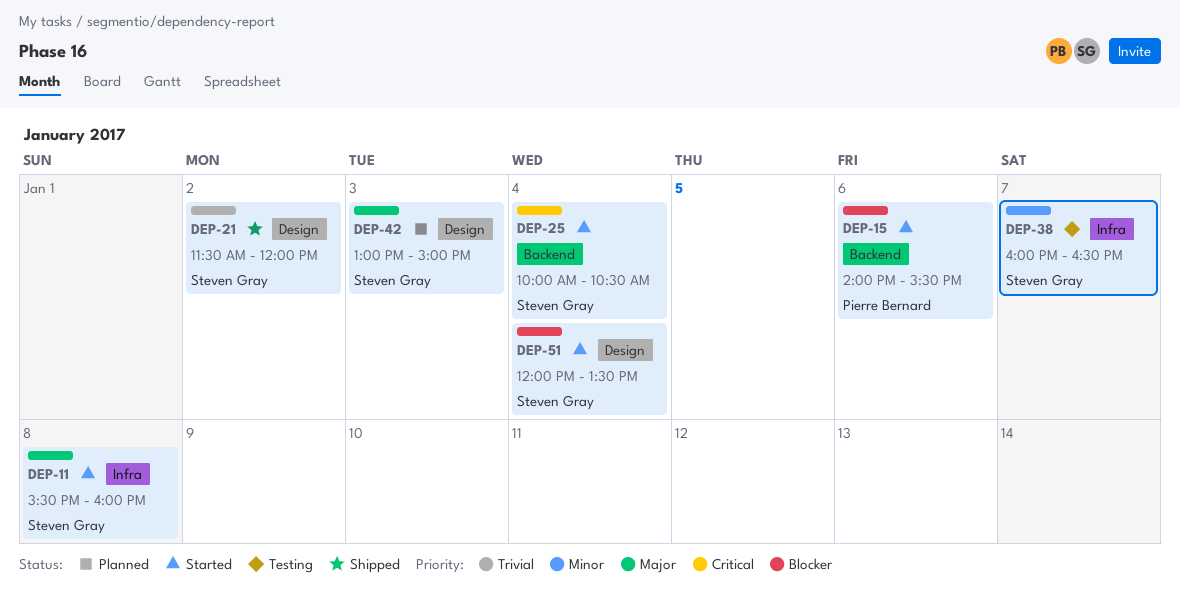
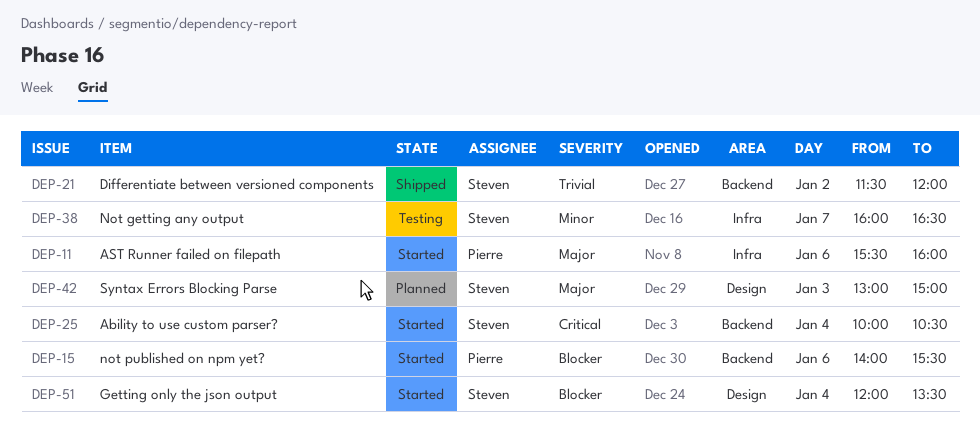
DEP-11, owner: Steven Gray -> Pierre Bernard
DEP-11, day: Jan 8 -> Jan 6
DEP-21, label: Design -> Backend

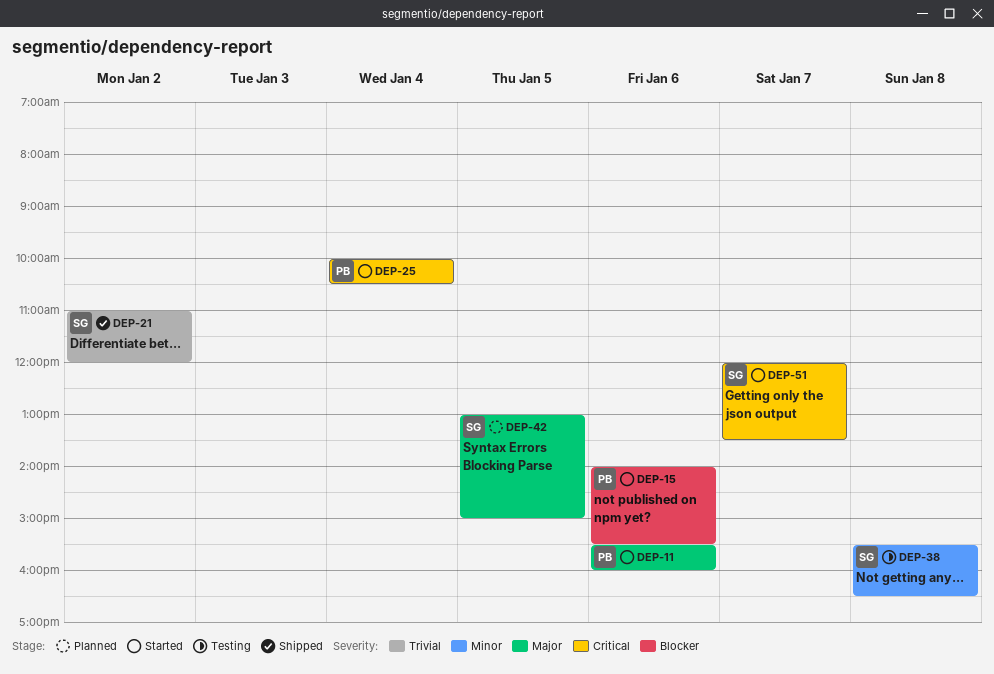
DEP-21, begins: 11:30 -> 11:00
DEP-25, owner: Steven -> Pierre
DEP-38, day: Jan 7 -> Jan 8
DEP-38, begins: 16:00 -> 15:30
DEP-42, day: Jan 3 -> Jan 5
DEP-51, priority: Blocker -> Critical
DEP-51, day: Jan 4 -> Jan 7

